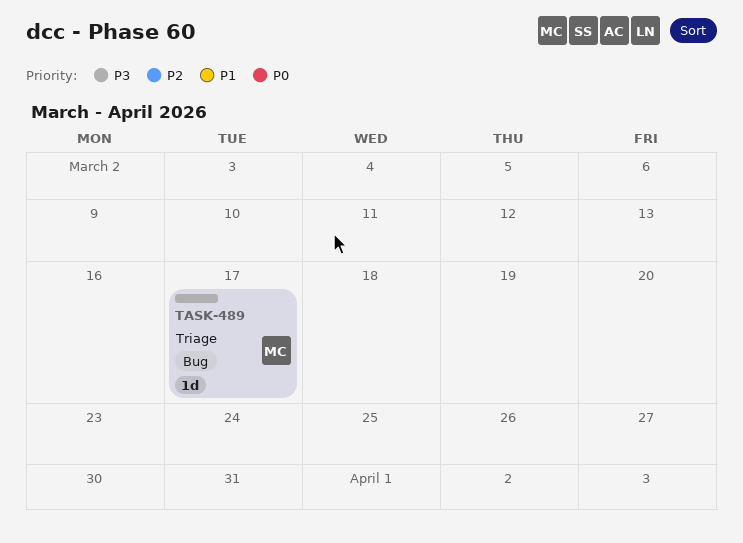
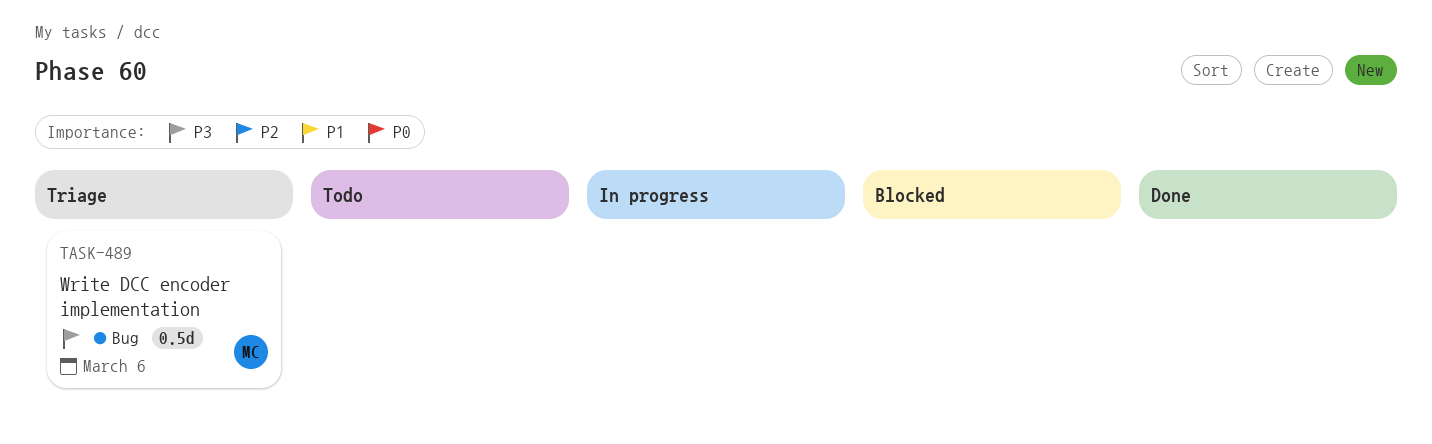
TASK-489, estimate: 1d -> 0.5d
TASK-489, due: Mar 17 -> Mar 6

